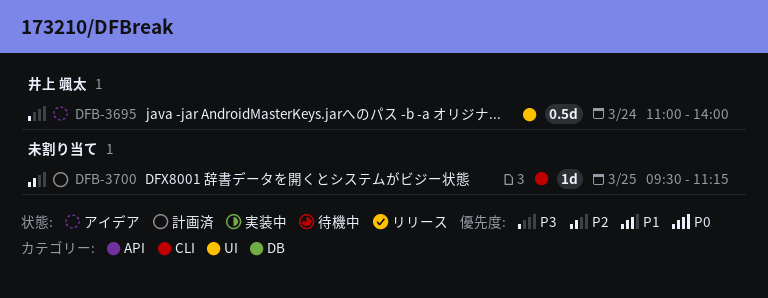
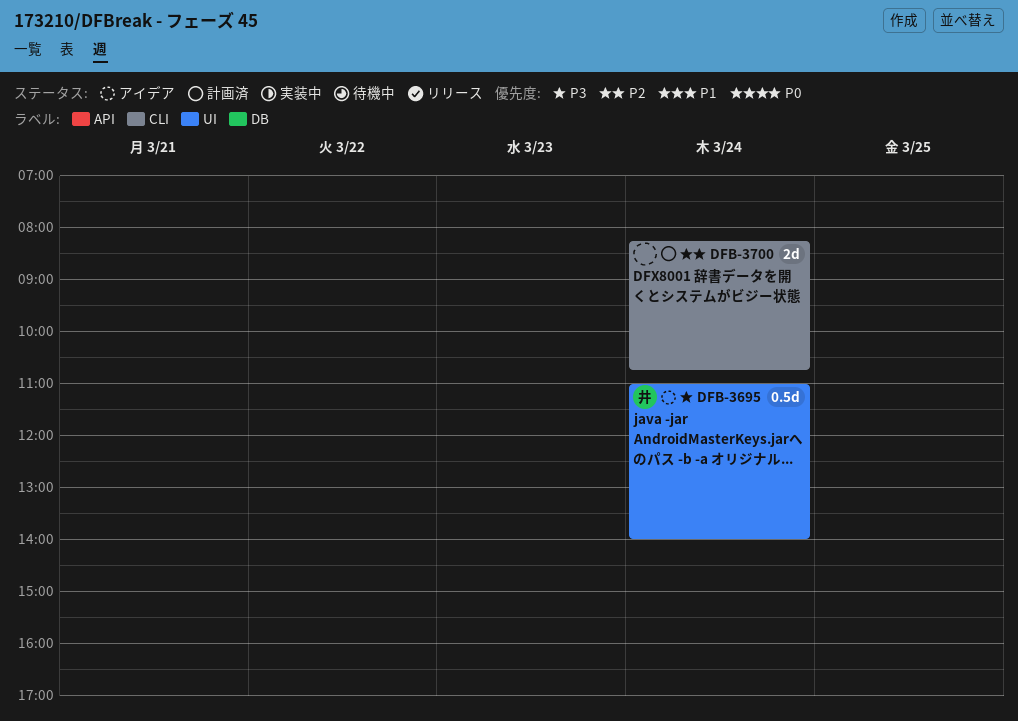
DFB-3700, estimate: 1d -> 2d
DFB-3700, day: Mar 25 -> Mar 24
DFB-3700, begins: 09:30 -> 08:15
DFB-3700, ends: 11:15 -> 10:45

